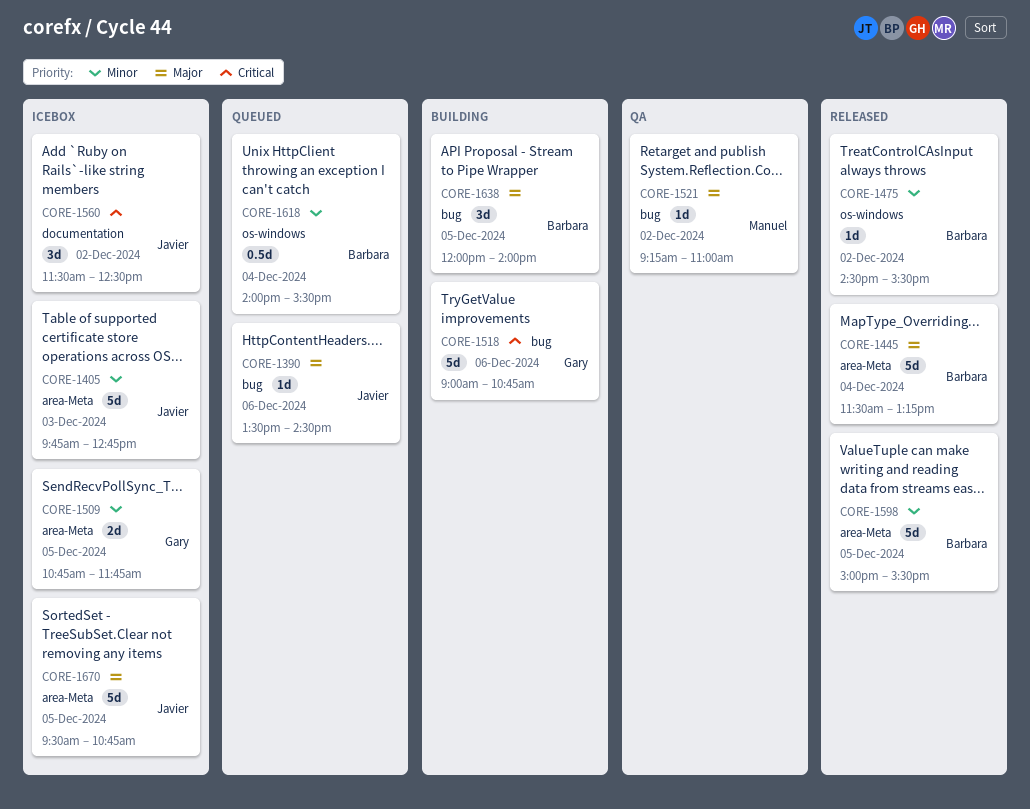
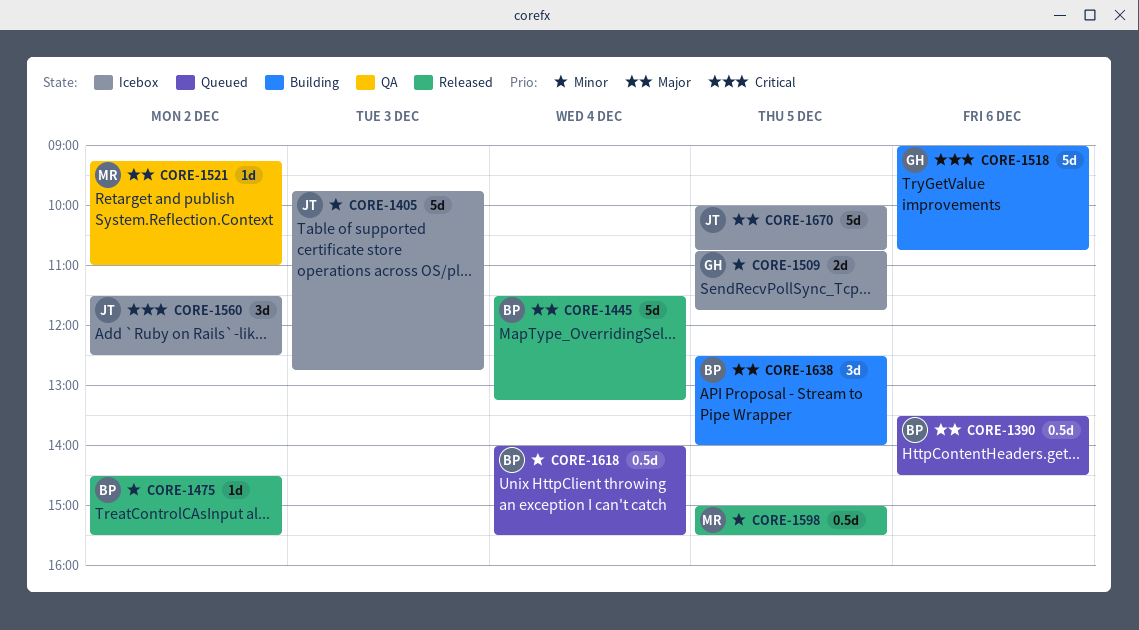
CORE-1390, owner: Javier -> Barbara
CORE-1390, estimate: 1d -> 0.5d
CORE-1598, owner: Barbara -> Manuel
CORE-1598, estimate: 5d -> 0.5d
CORE-1638, begins: 12:00 -> 12:30
CORE-1670, begins: 09:30 -> 10:00

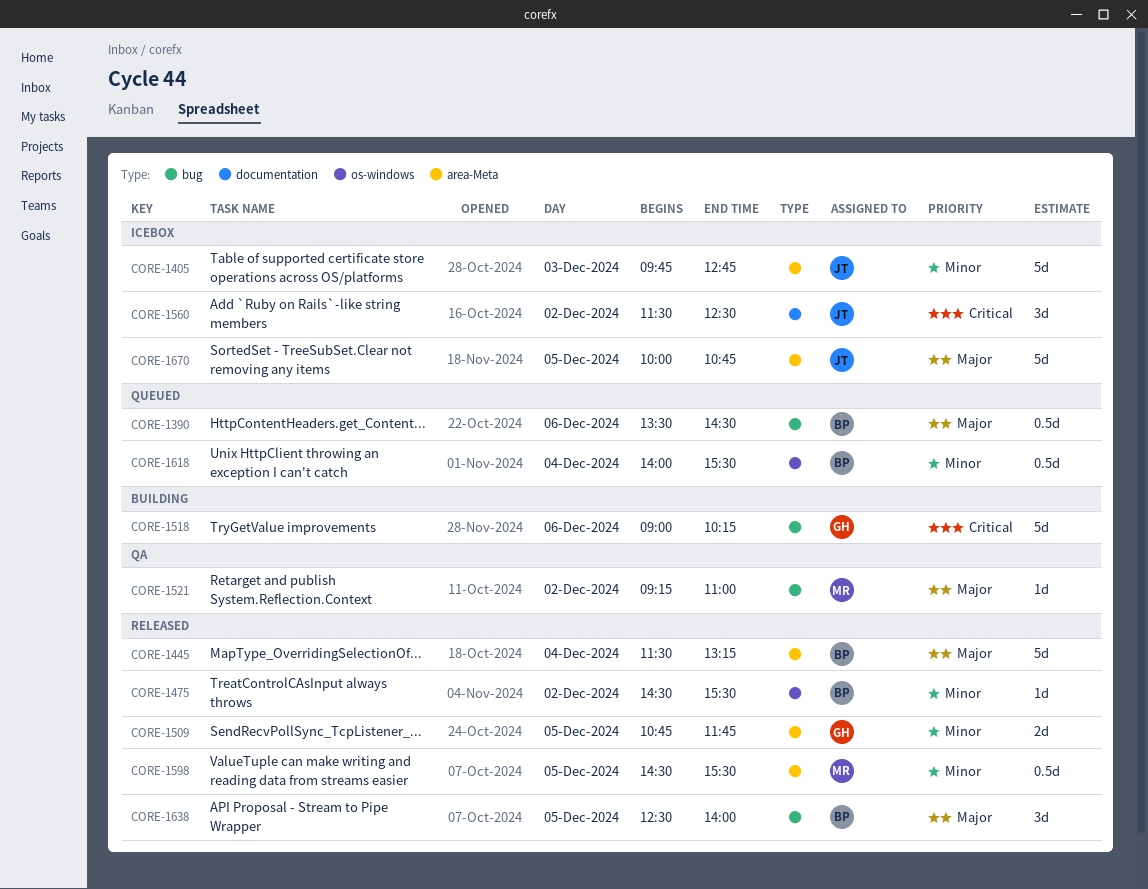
CORE-1509, status: Icebox -> Released
CORE-1518, ends: 10:45 -> 10:15
CORE-1598, begins: 15:00 -> 14:30
CORE-1638, status: Building -> Released

